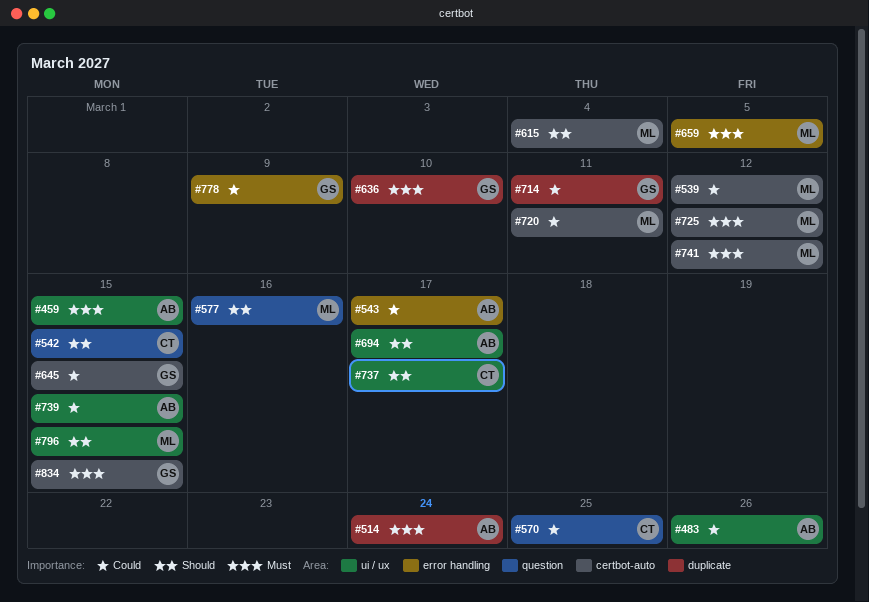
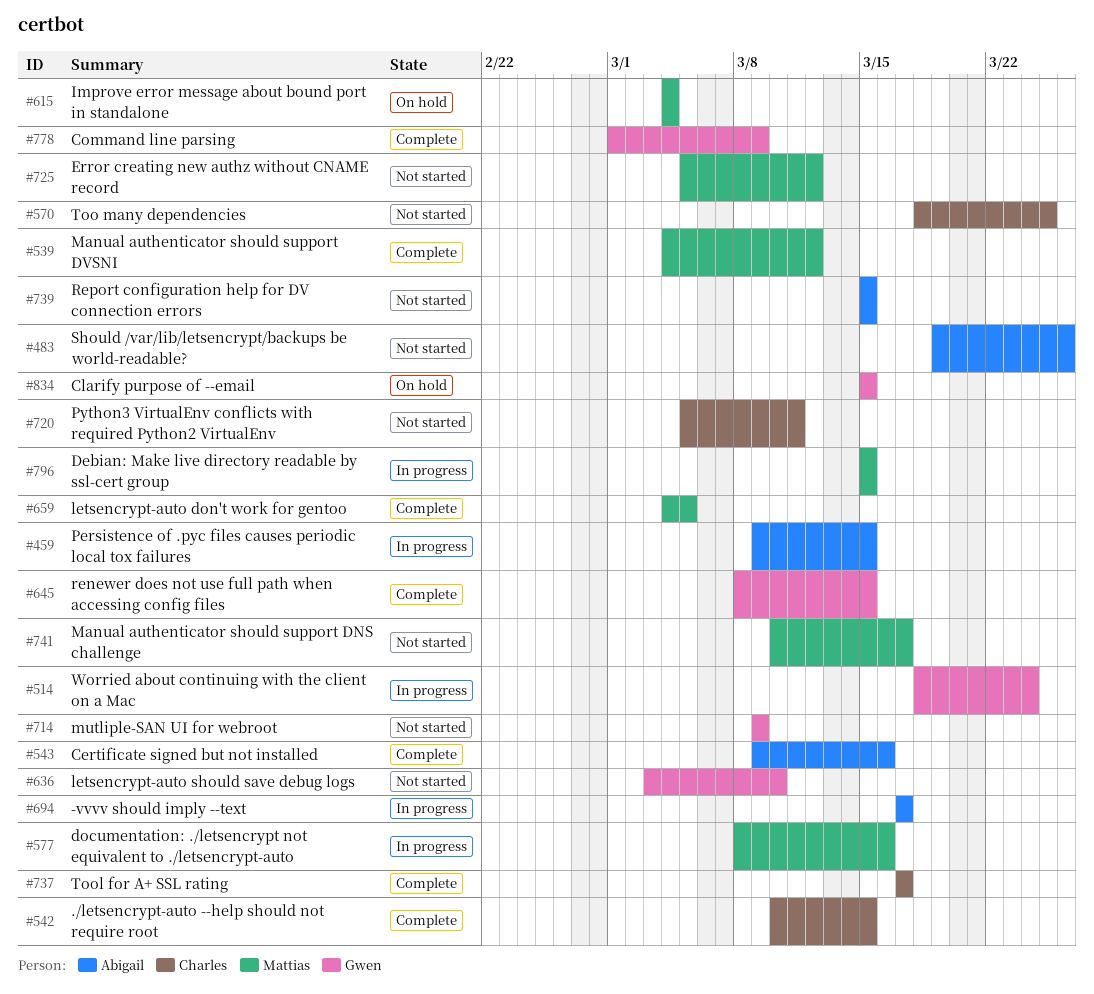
#514, owner: Abigail -> Gwen
#543, due: Mar 17 -> Mar 16
#714, due: Mar 11 -> Mar 9
#720, owner: Mattias -> Charles
#741, due: Mar 12 -> Mar 17

